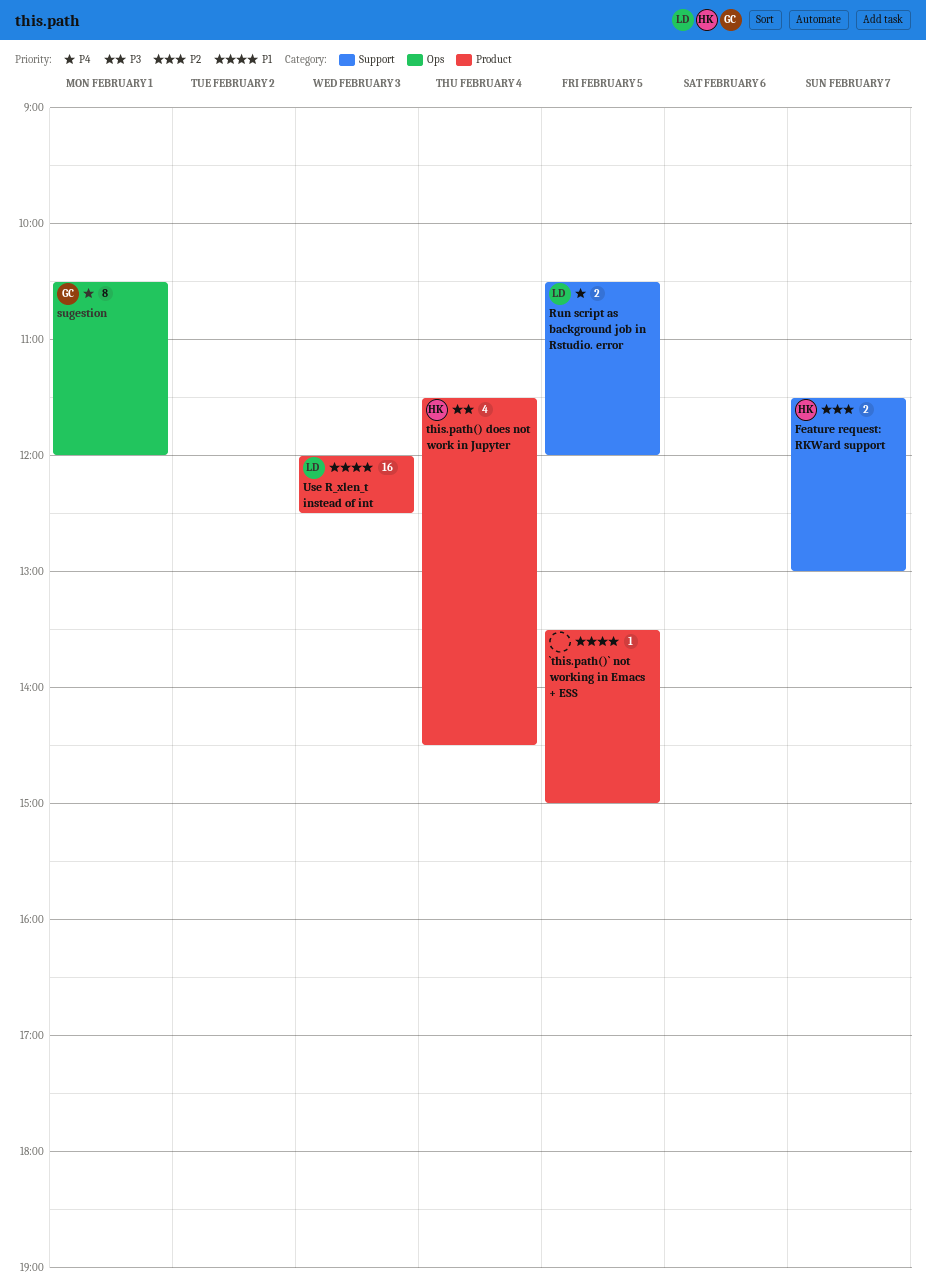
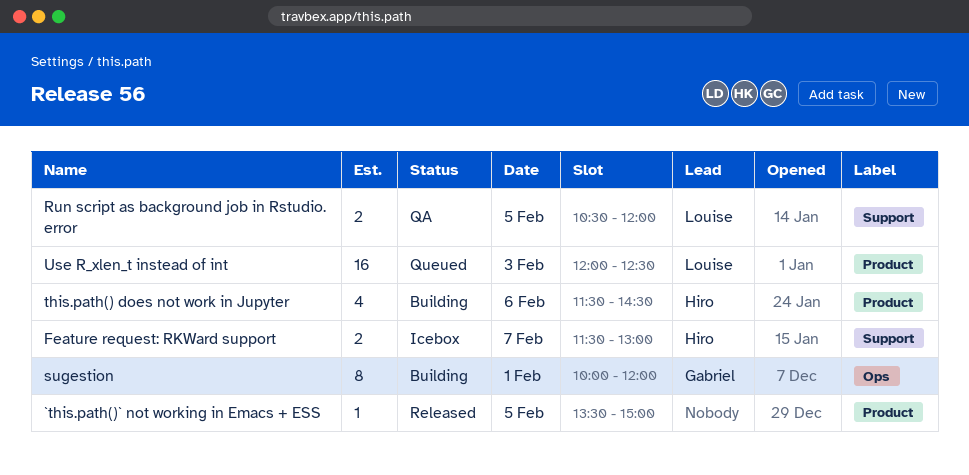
sugestion, begins: 10:30 -> 10:00
this.path() does not work in Jupyter, day: Feb 4 -> Feb 6

